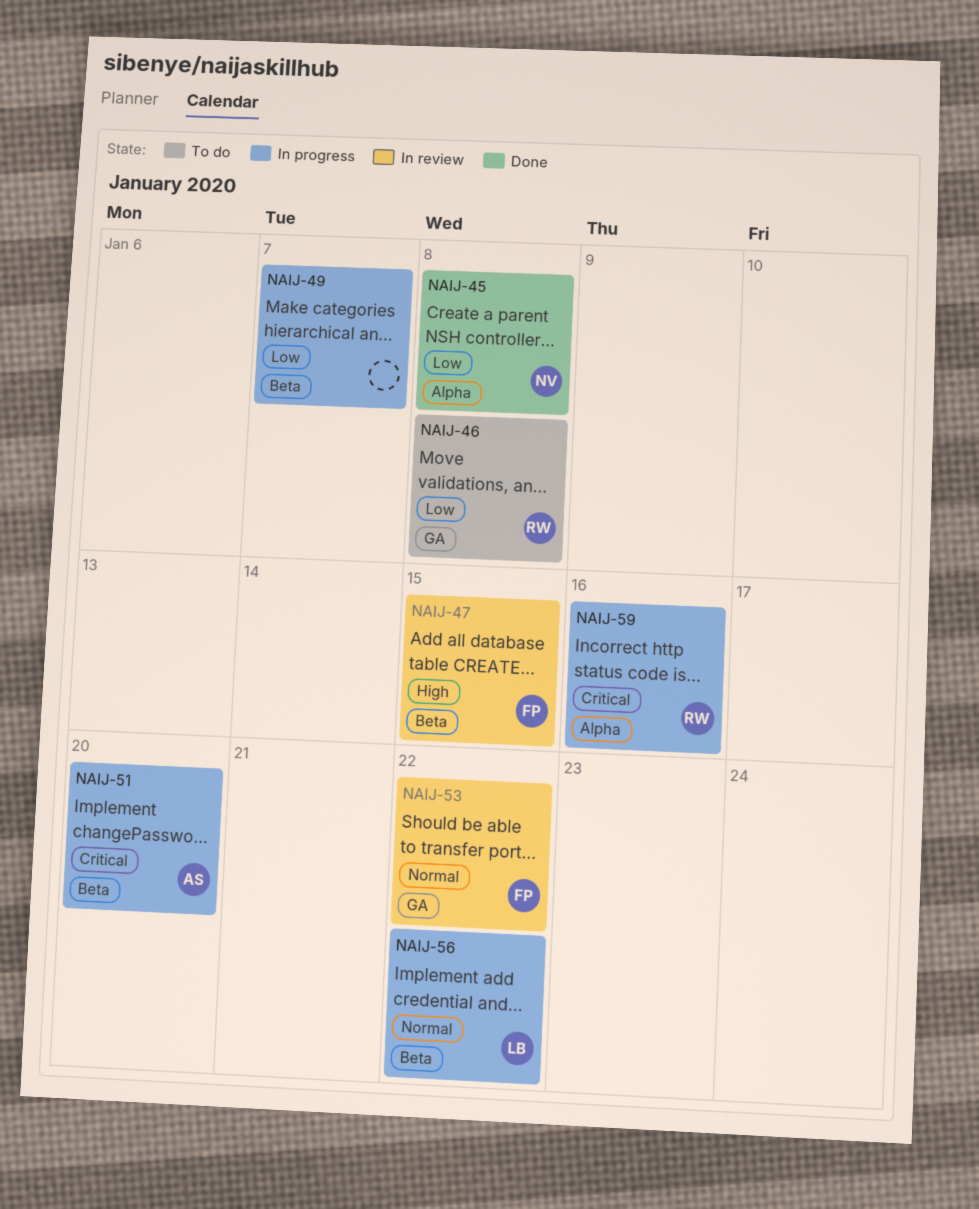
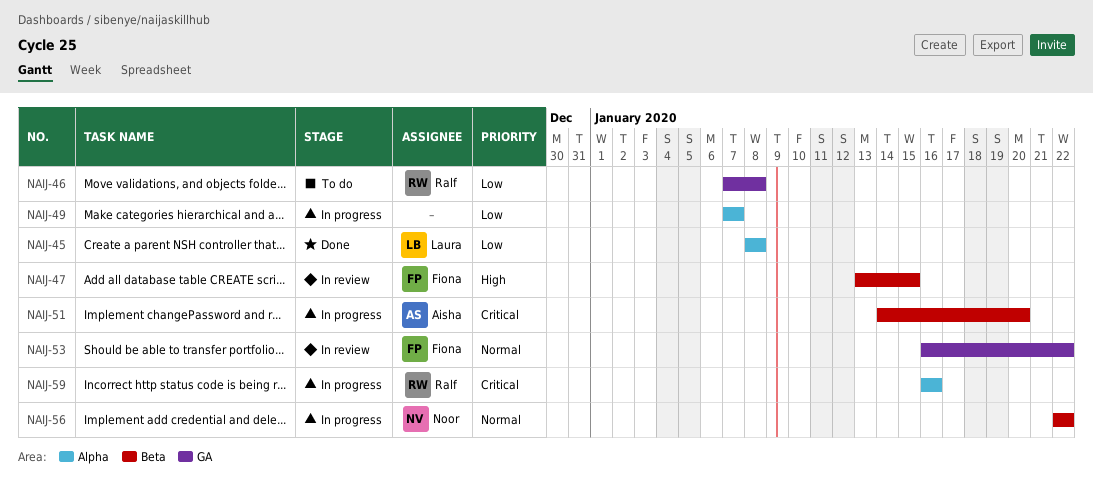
NAIJ-45, owner: Noor -> Laura
NAIJ-49, label: Beta -> Alpha
NAIJ-56, owner: Laura -> Noor

